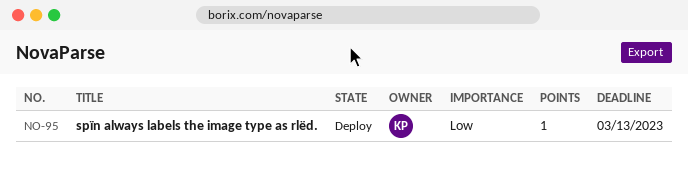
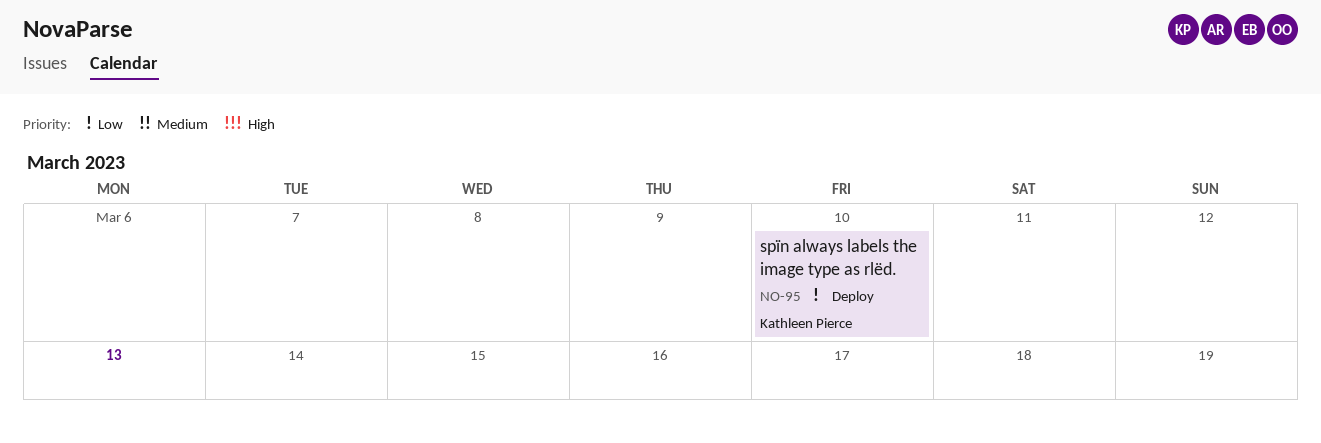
NO-95, due: Mar 13 -> Mar 10

